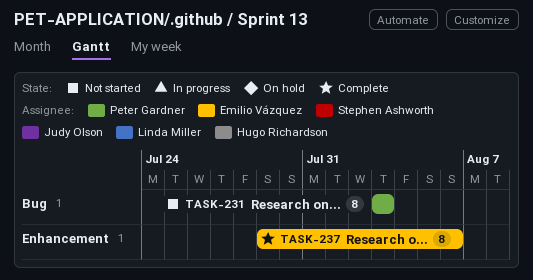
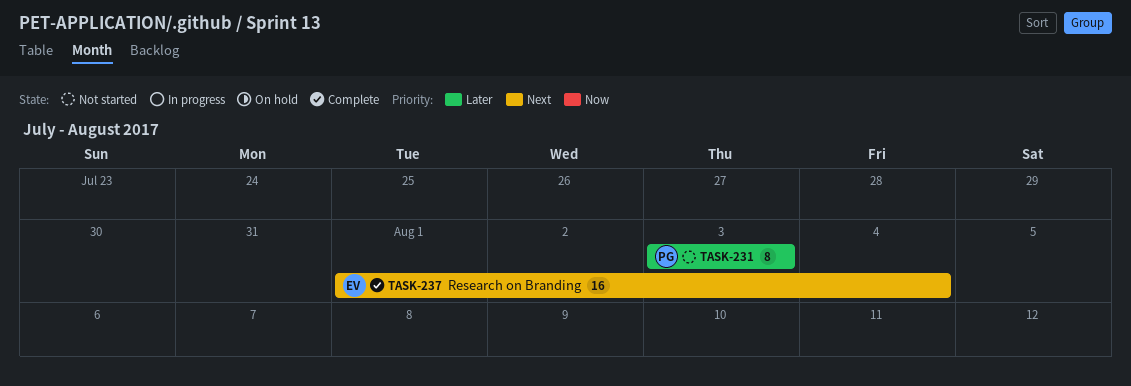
TASK-237, estimate: 8 -> 16
TASK-237, start: Jul 29 -> Aug 1
TASK-237, due: Aug 6 -> Aug 4

